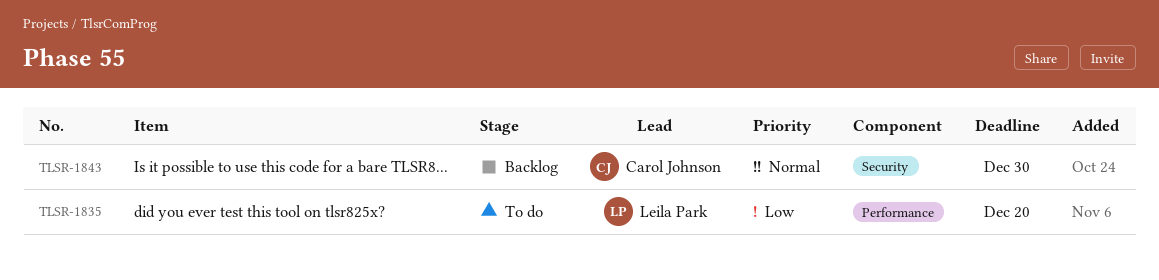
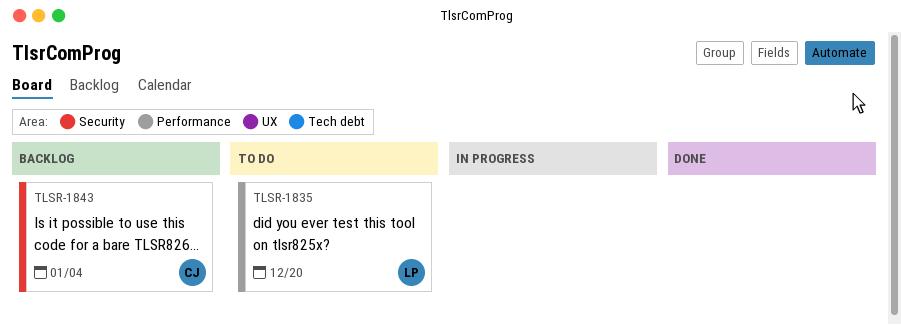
TLSR-1843, due: Dec 30 -> Jan 4

